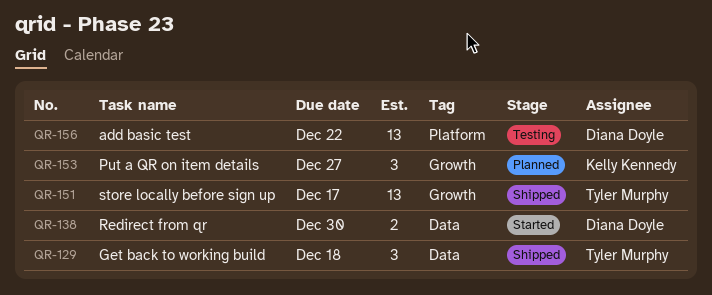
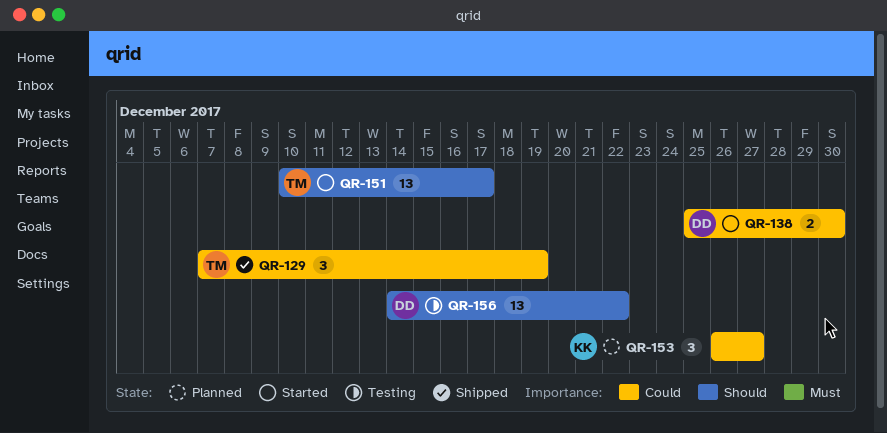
QR-129, due: Dec 18 -> Dec 19
QR-151, status: Shipped -> Started

